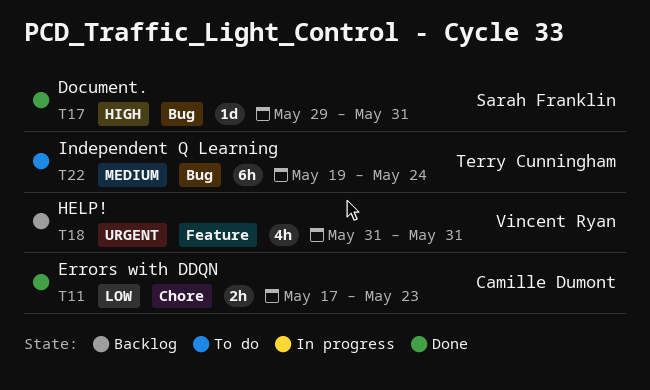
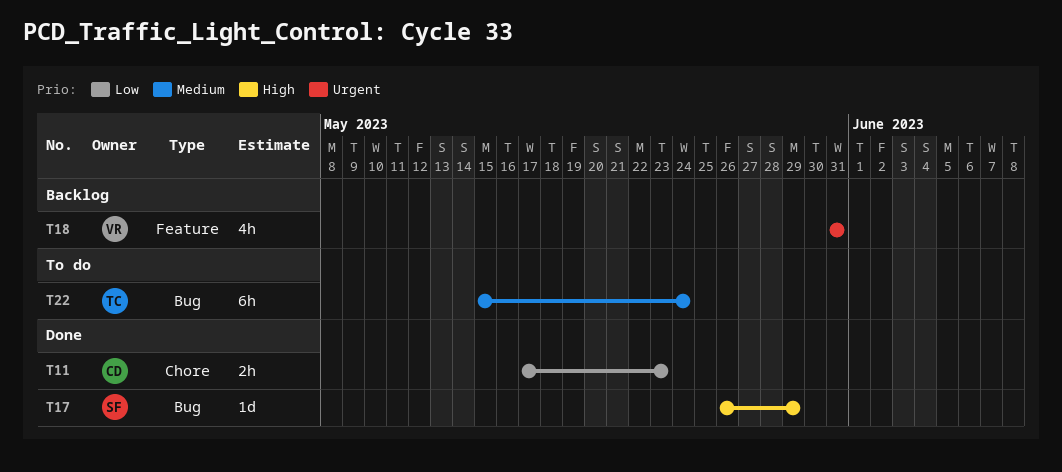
T17, start: May 29 -> May 26
T17, due: May 31 -> May 29
T22, start: May 19 -> May 15

